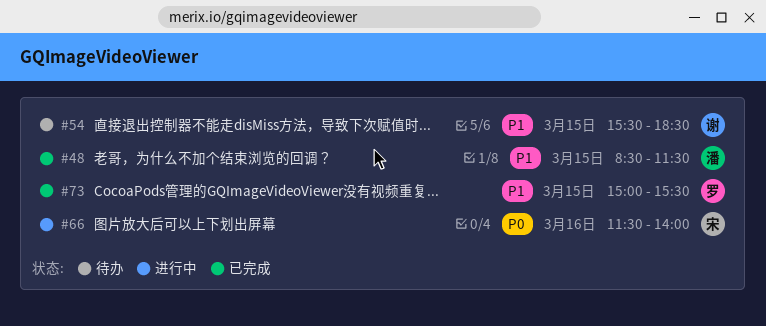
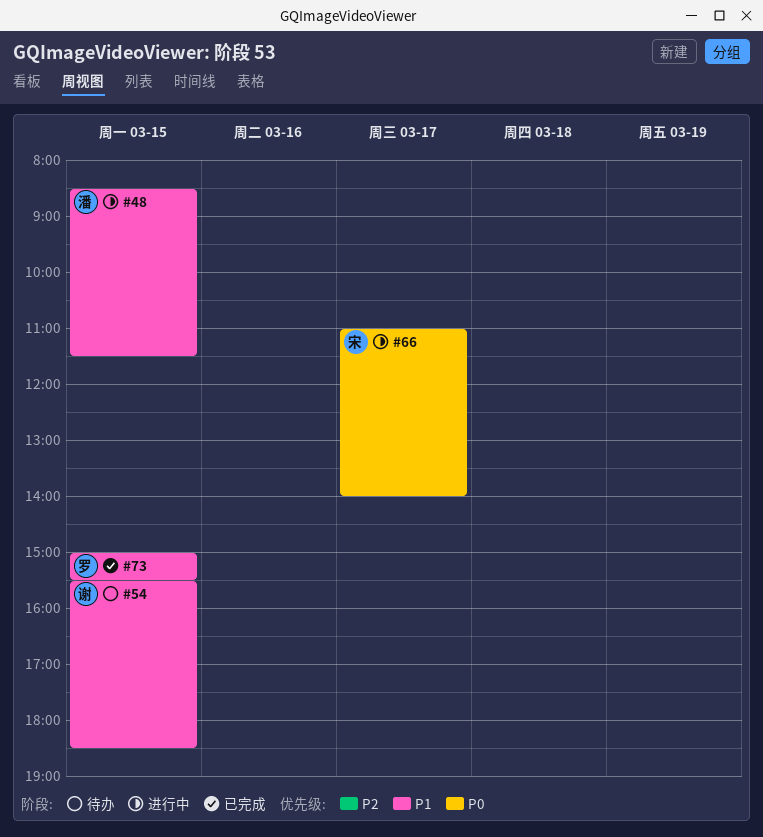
#48, status: 已完成 -> 进行中
#66, day: Mar 16 -> Mar 17
#66, begins: 11:30 -> 11:00

